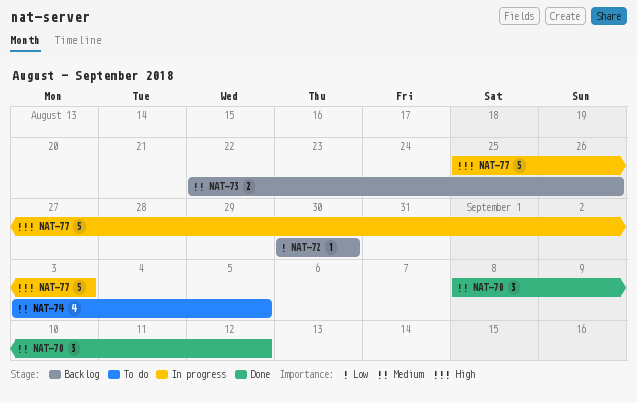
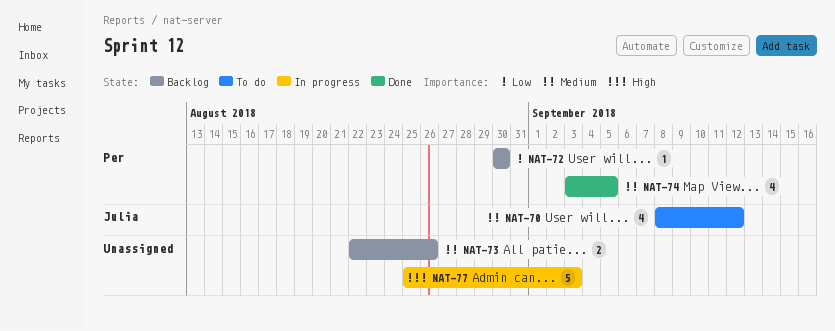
NAT-70, status: Done -> To do
NAT-70, estimate: 3 -> 4
NAT-74, status: To do -> Done

